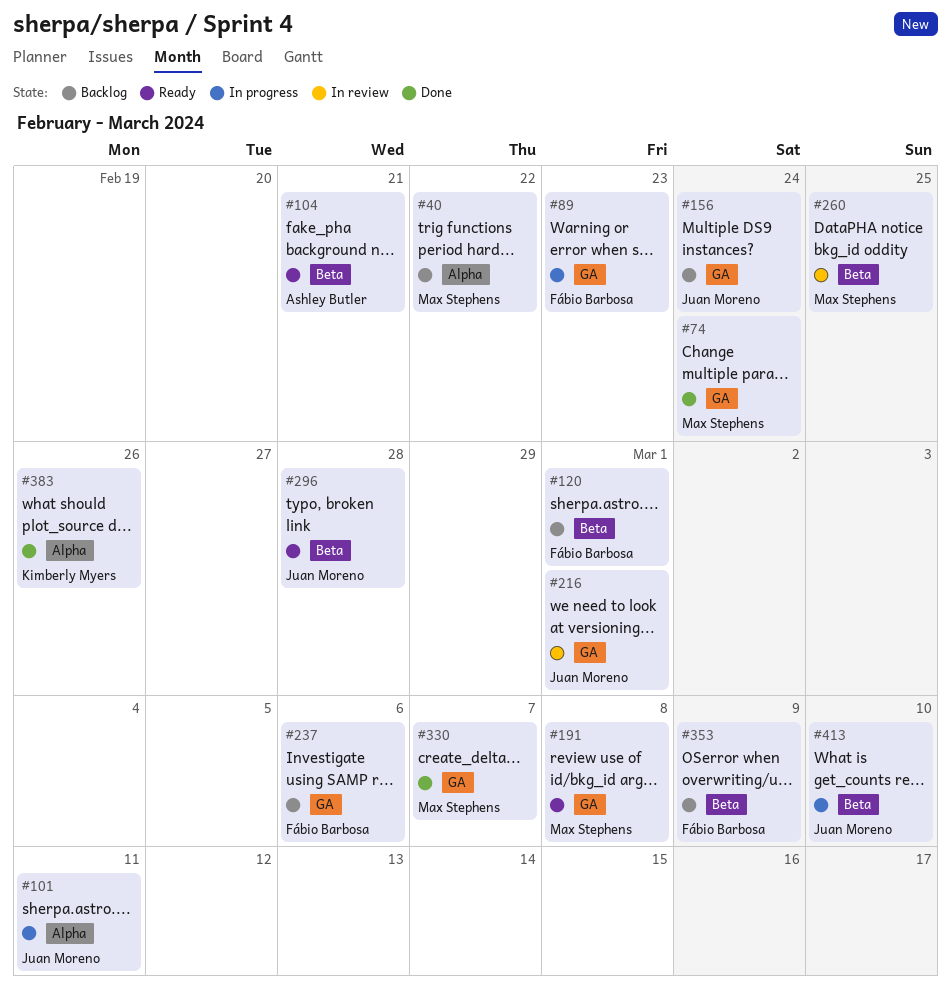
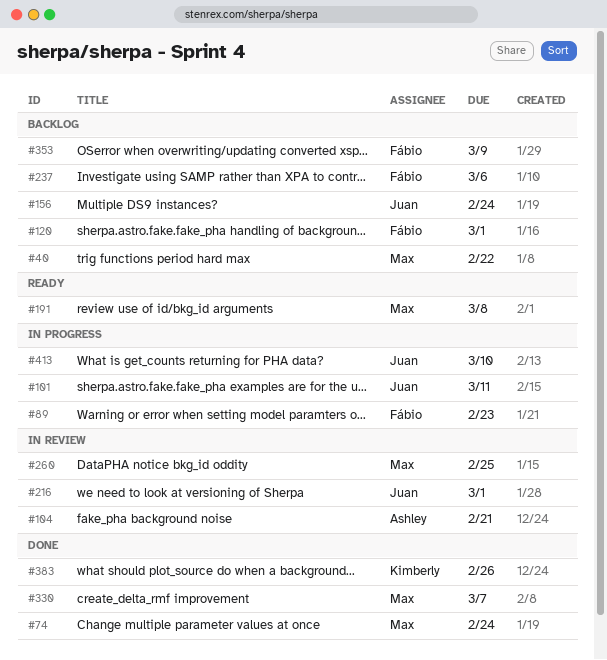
#104, status: Ready -> In review
#296: present -> none

